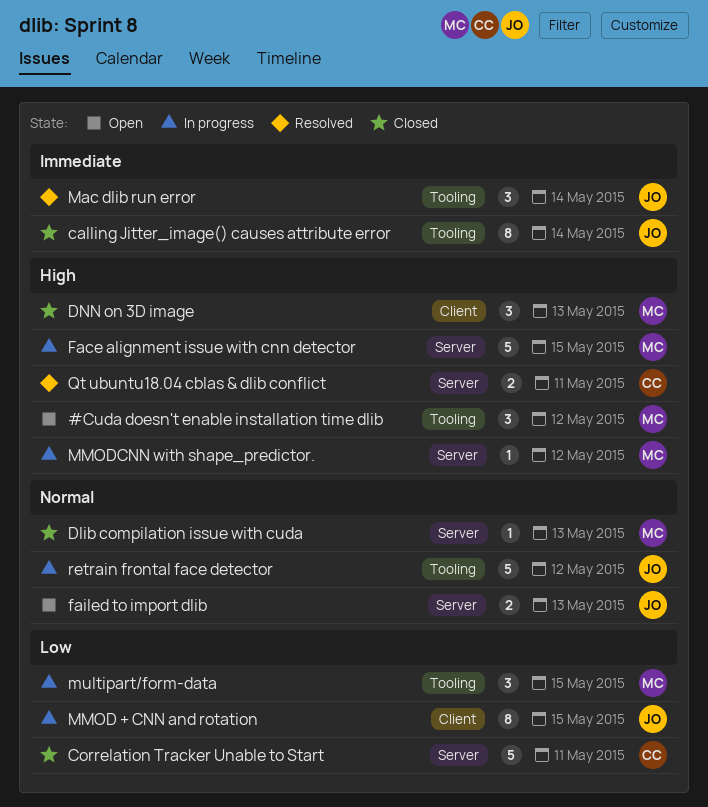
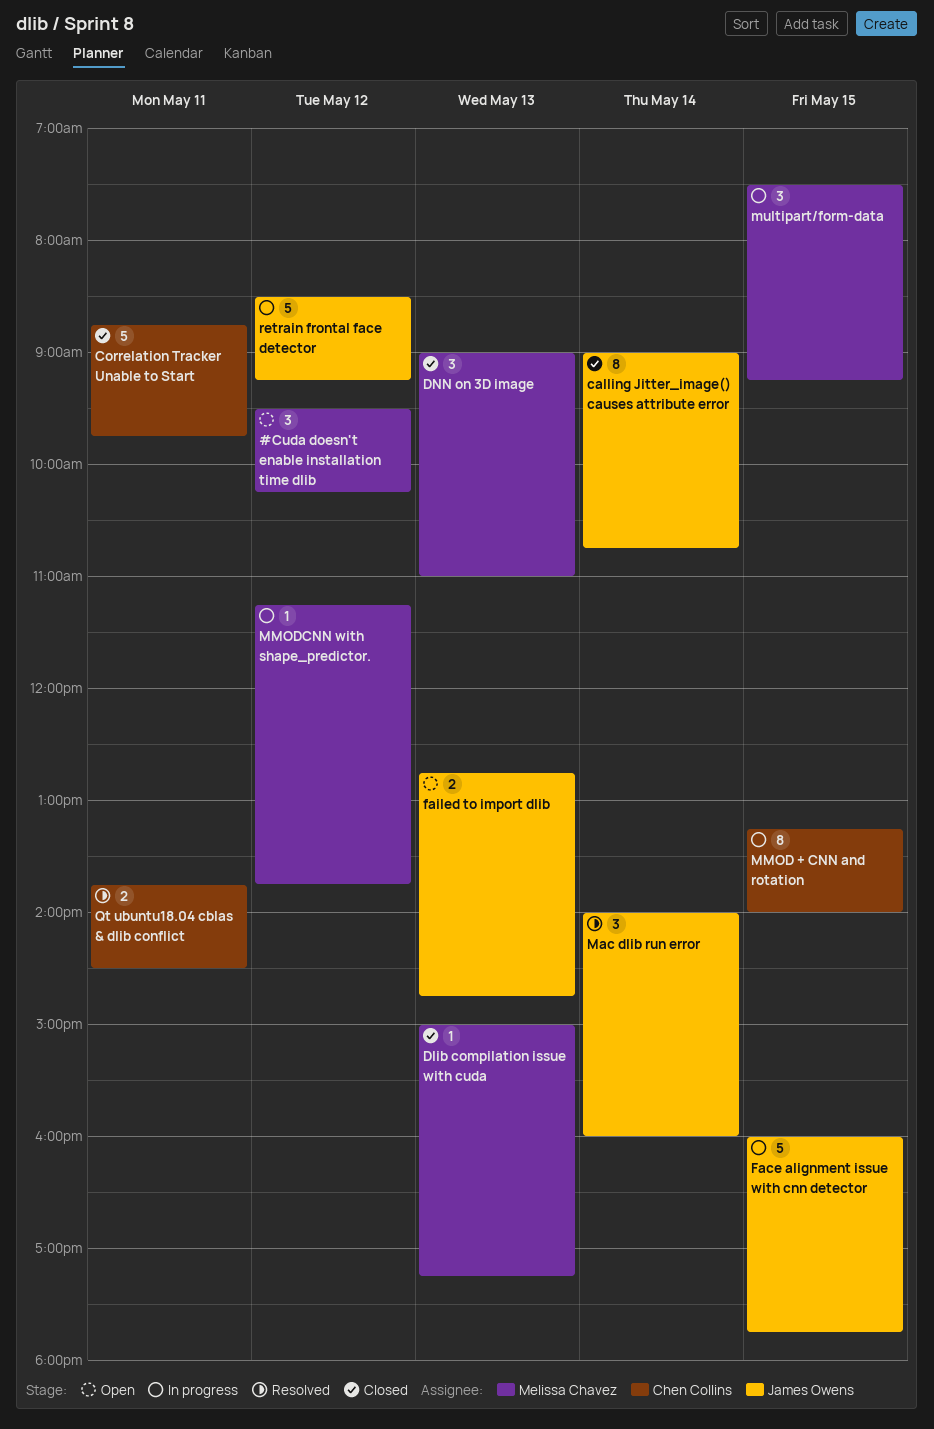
Face alignment issue with cnn detector, owner: Melissa Chavez -> James Owens
MMOD + CNN and rotation, owner: James Owens -> Chen Collins

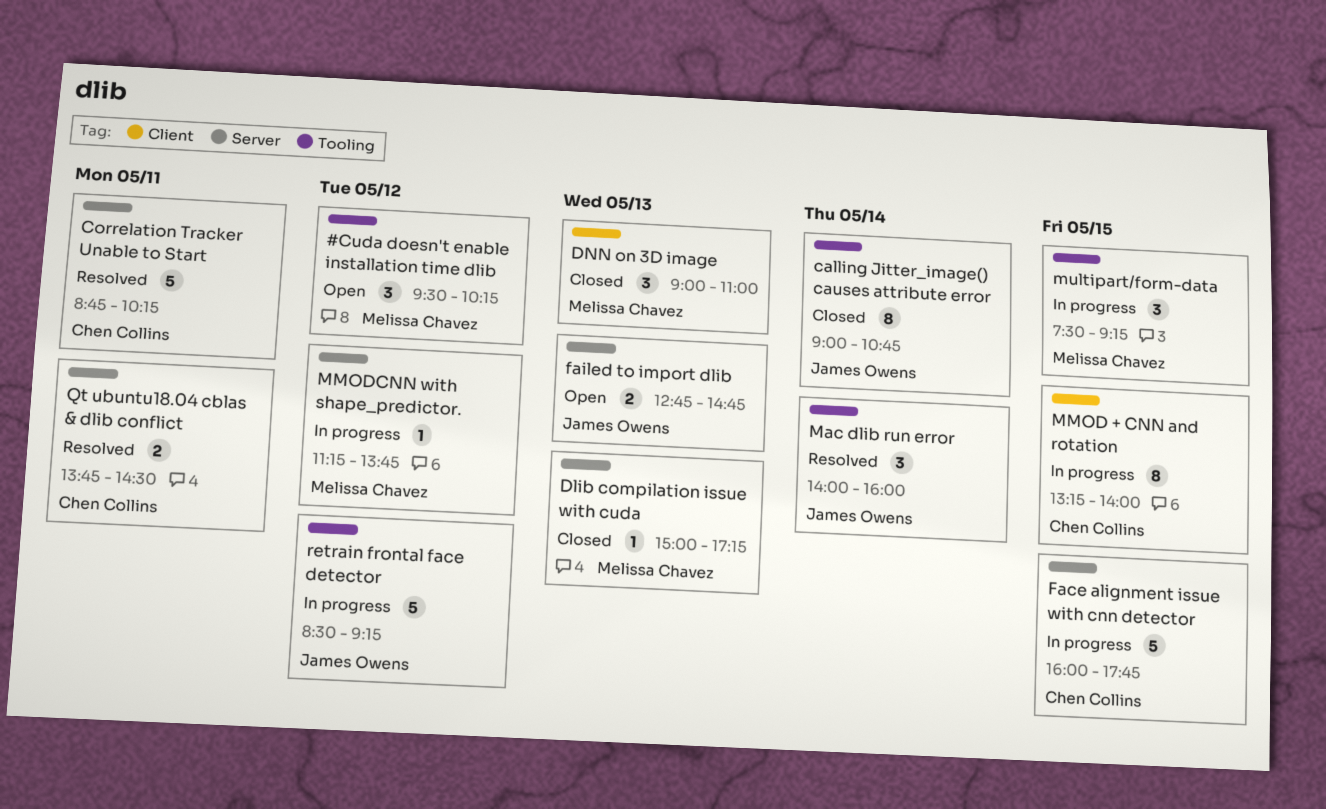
Correlation Tracker Unable to Start, status: Closed -> Resolved
Correlation Tracker Unable to Start, ends: 09:45 -> 10:15
Face alignment issue with cnn detector, owner: James Owens -> Chen Collins

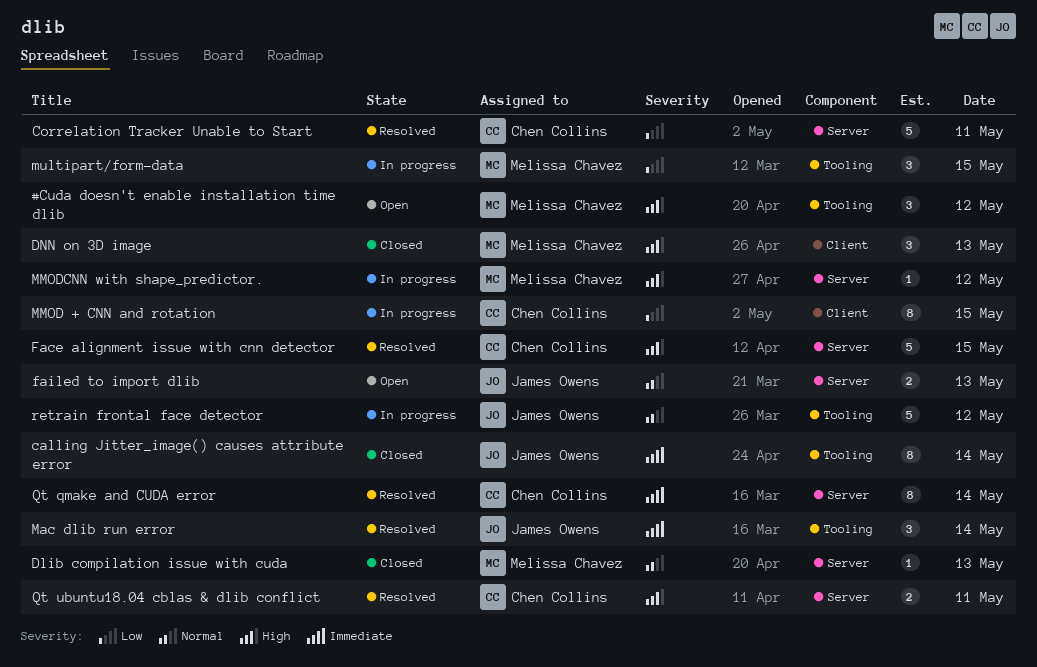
Face alignment issue with cnn detector, status: In progress -> Resolved
Qt qmake and CUDA error: none -> present

